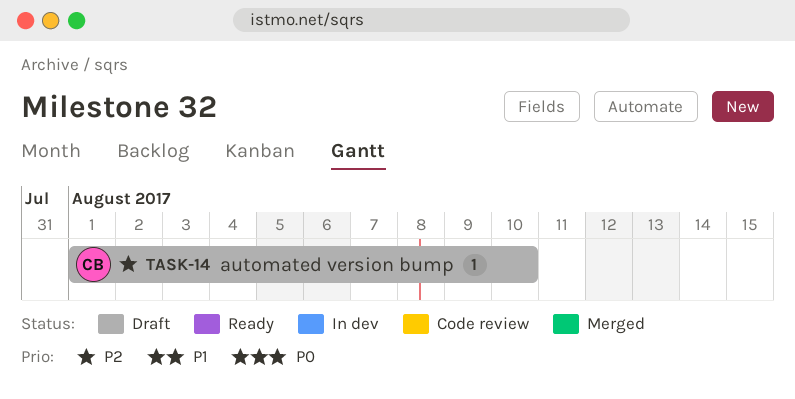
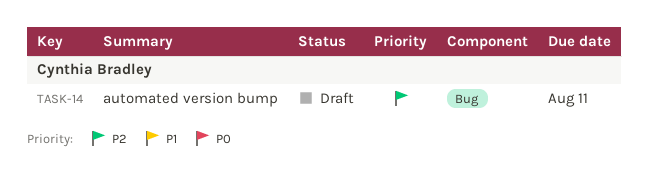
TASK-14, due: Aug 10 -> Aug 11

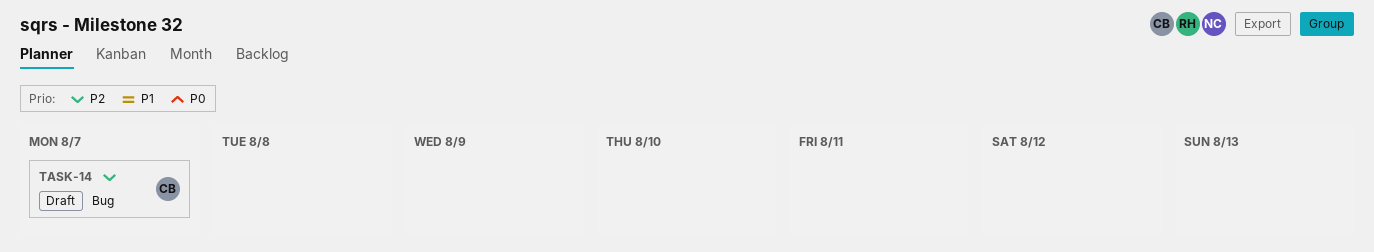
TASK-14, due: Aug 11 -> Aug 7

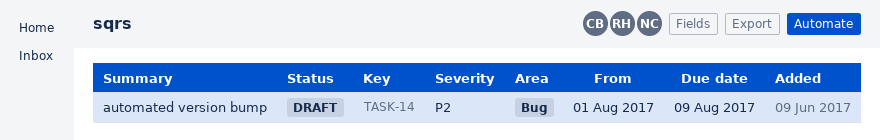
TASK-14, due: Aug 7 -> Aug 9

